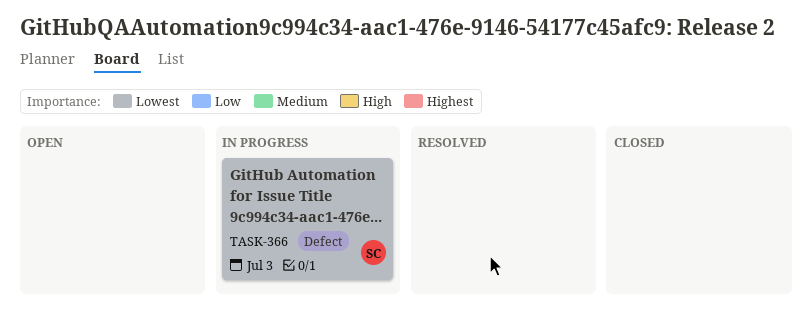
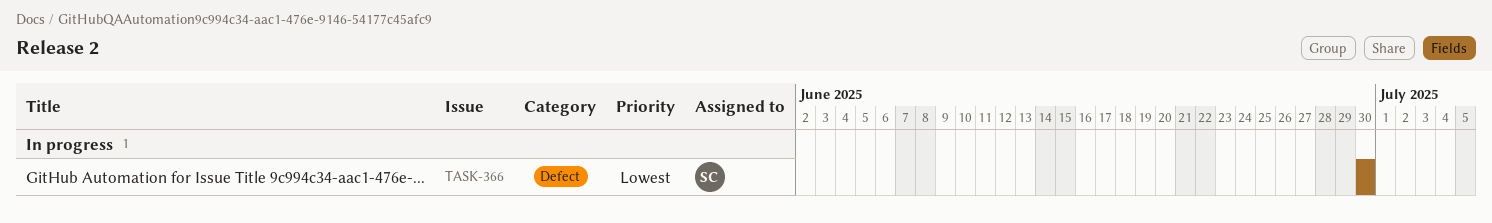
TASK-366, due: Jul 3 -> Jun 30

